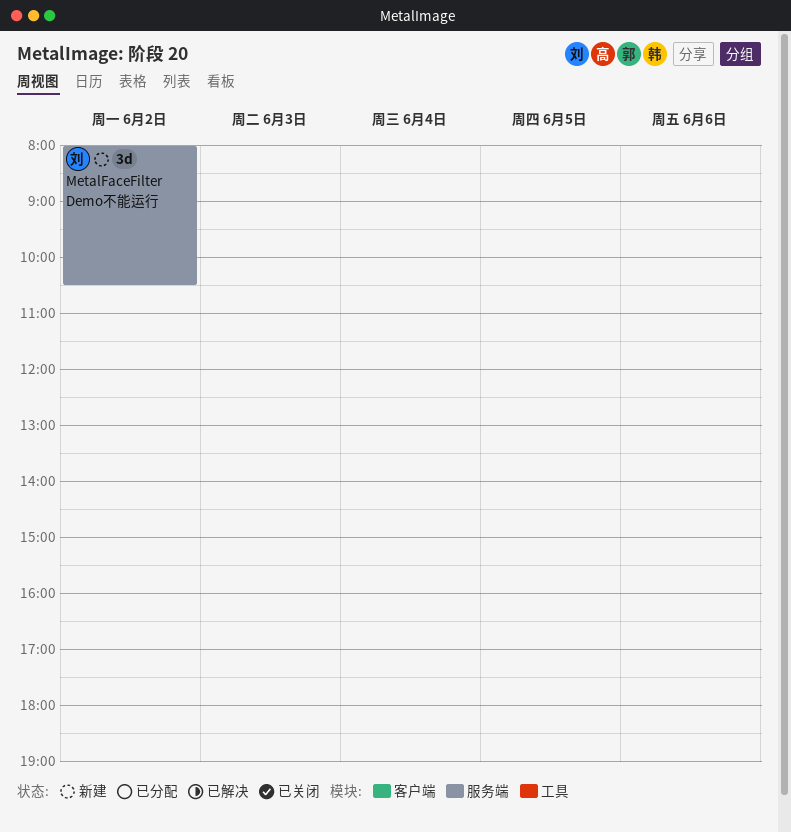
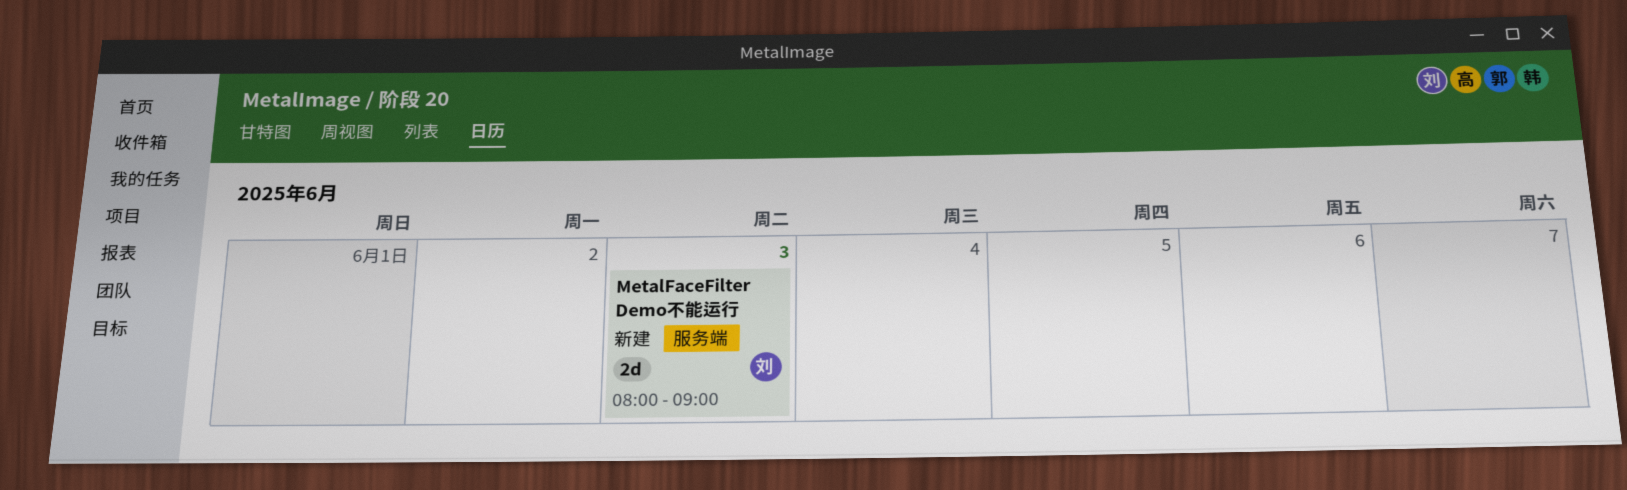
MetalFaceFilter Demo不能运行, estimate: 3d -> 2d
MetalFaceFilter Demo不能运行, day: Jun 2 -> Jun 3
MetalFaceFilter Demo不能运行, ends: 10:30 -> 09:00

